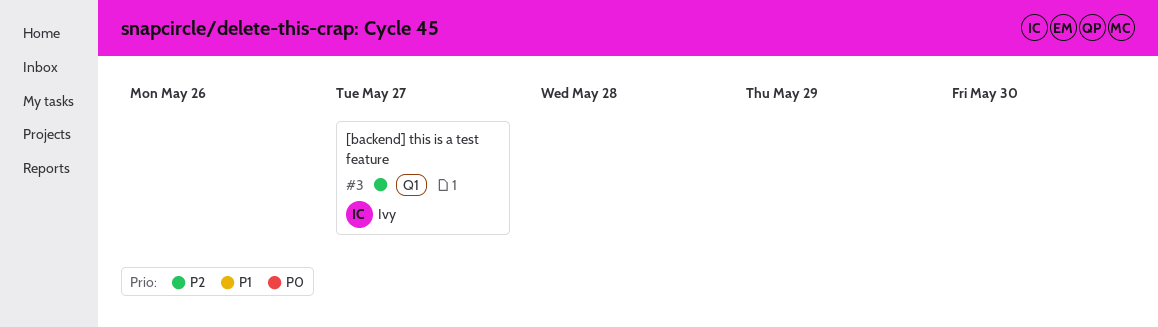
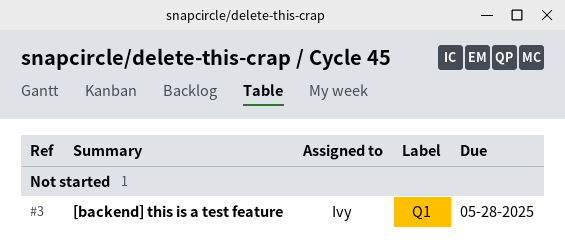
#3, due: May 27 -> May 28

